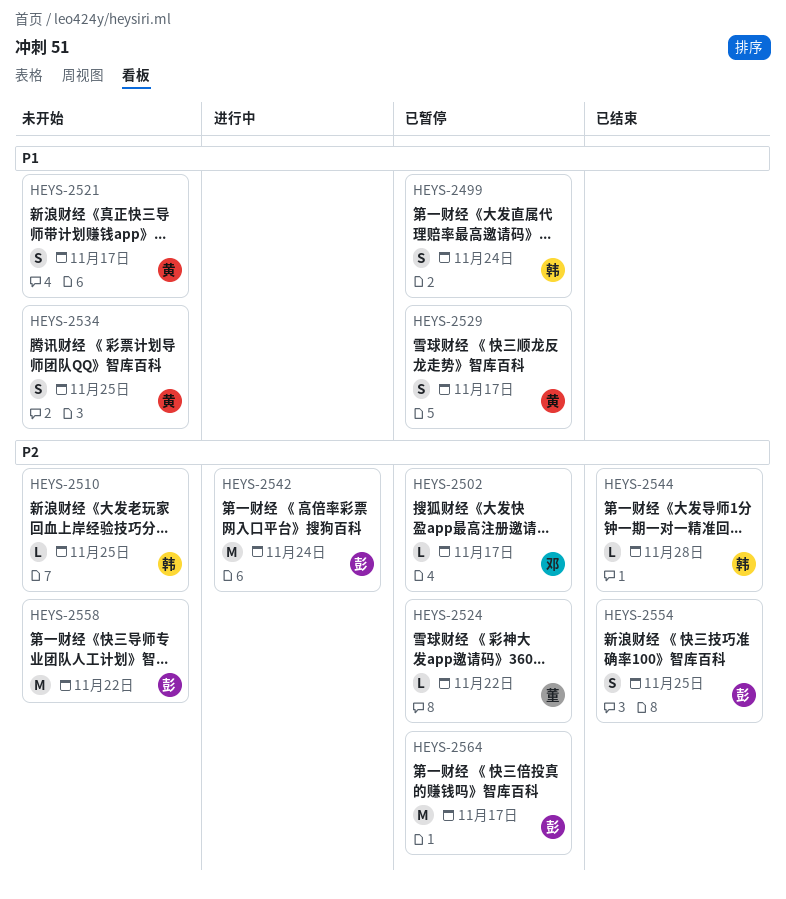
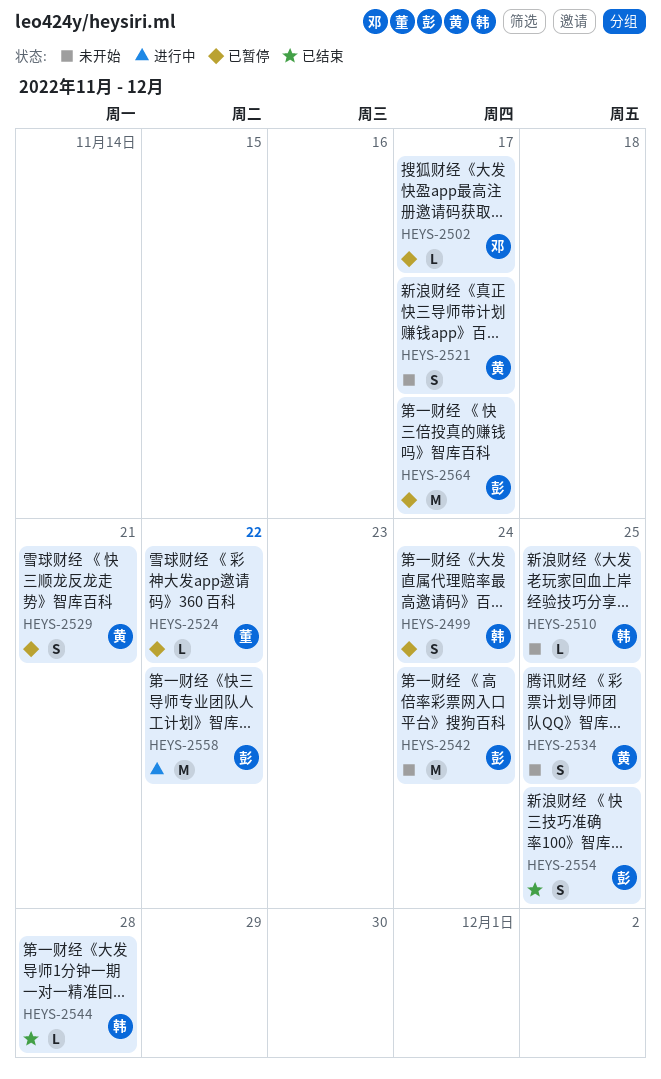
HEYS-2529, due: Nov 17 -> Nov 21
HEYS-2542, status: 进行中 -> 未开始
HEYS-2558, status: 未开始 -> 进行中

